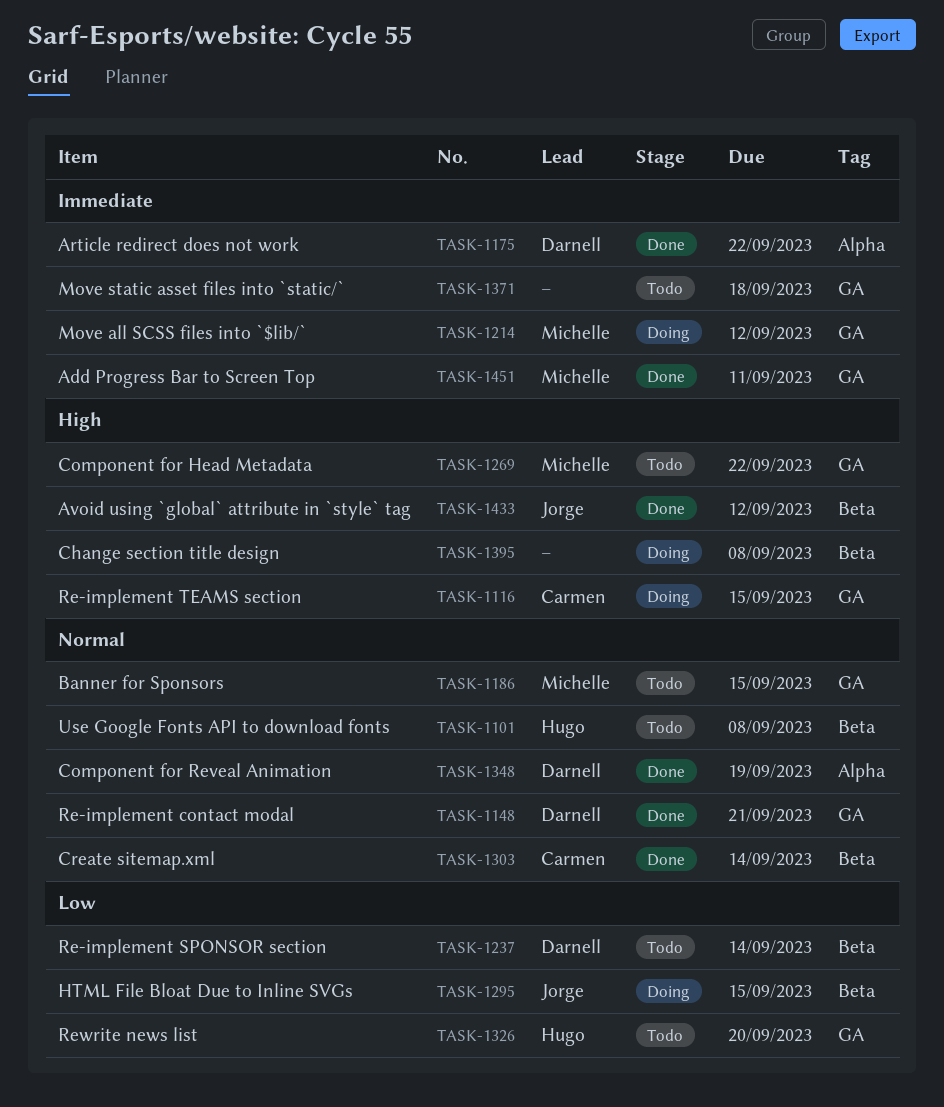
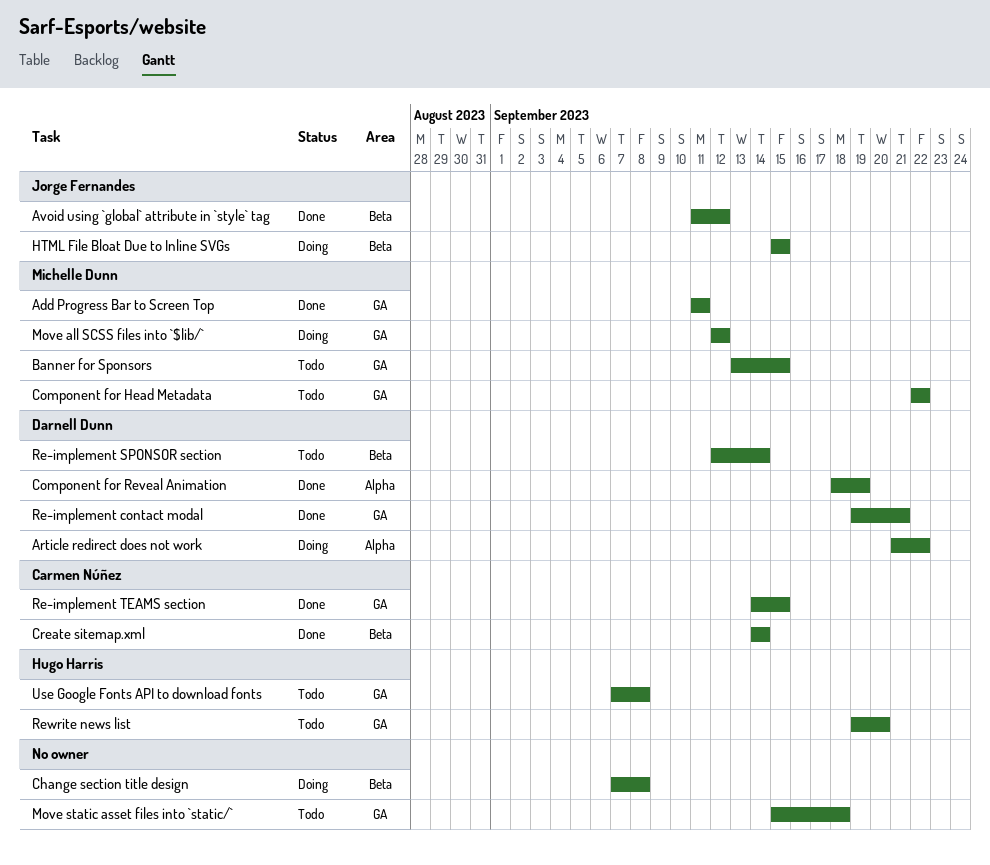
Article redirect does not work, status: Done -> Doing
Re-implement TEAMS section, status: Doing -> Done
Use Google Fonts API to download fonts, label: Beta -> GA

